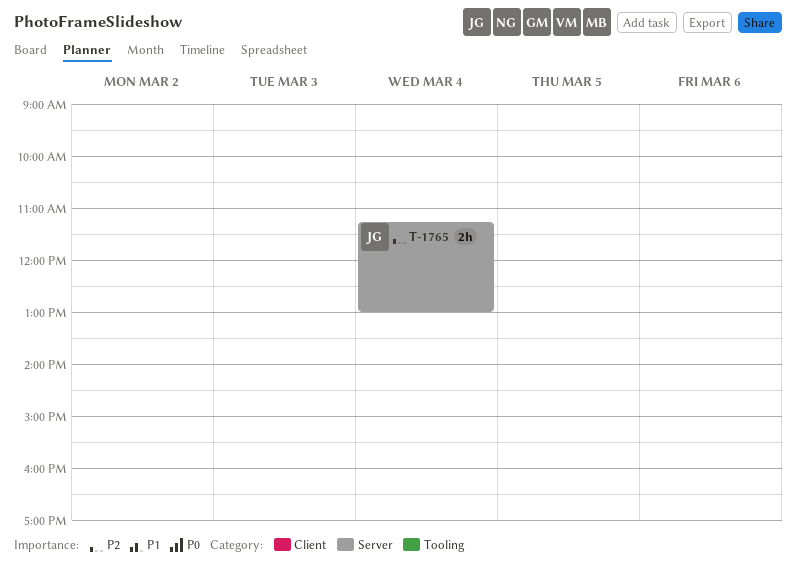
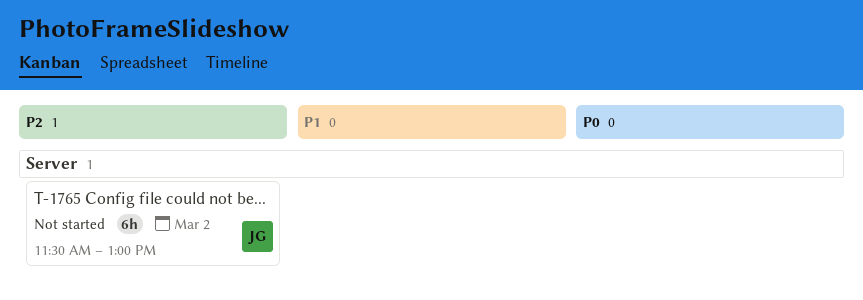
T-1765, estimate: 2h -> 6h
T-1765, day: Mar 4 -> Mar 2
T-1765, begins: 11:15 -> 11:30

